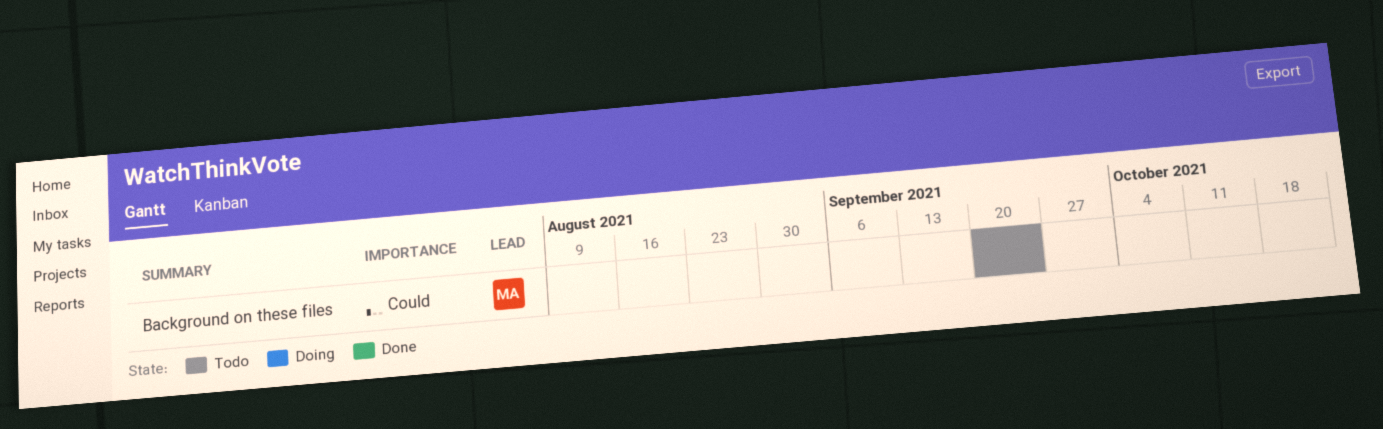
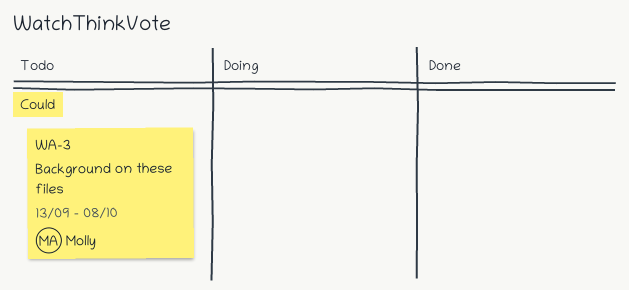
Background on these files, start: Sep 20 -> Sep 13
Background on these files, due: Sep 24 -> Oct 8

